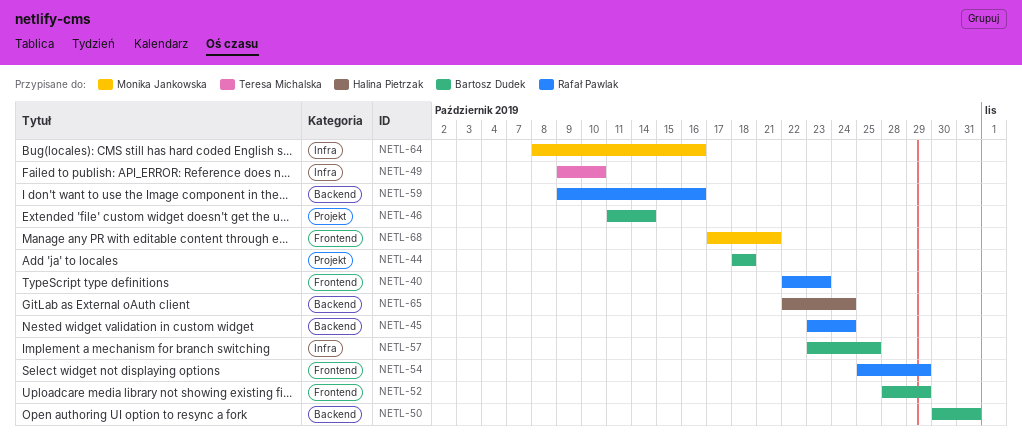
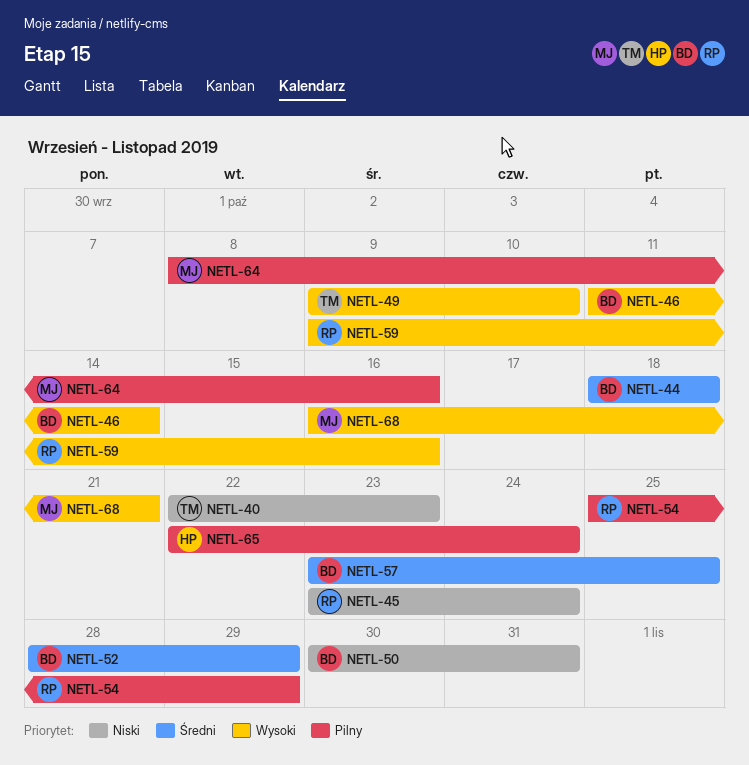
NETL-40, owner: Rafał Pawlak -> Teresa Michalska
NETL-68, start: Oct 17 -> Oct 16

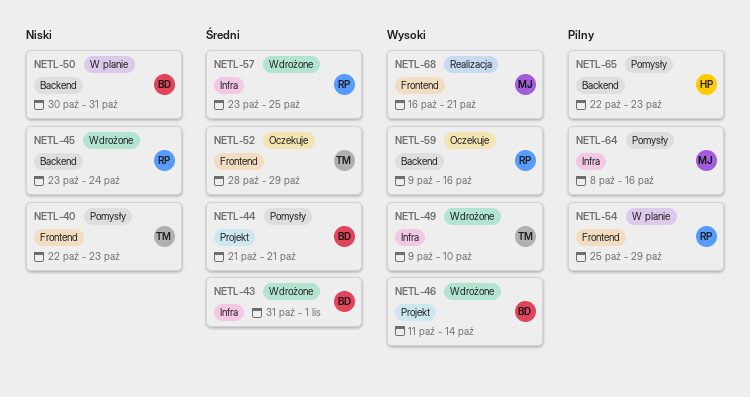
NETL-43: none -> present
NETL-44, start: Oct 18 -> Oct 21
NETL-44, due: Oct 18 -> Oct 21
NETL-52, owner: BD -> TM
NETL-57, owner: BD -> RP
NETL-65, due: Oct 24 -> Oct 23

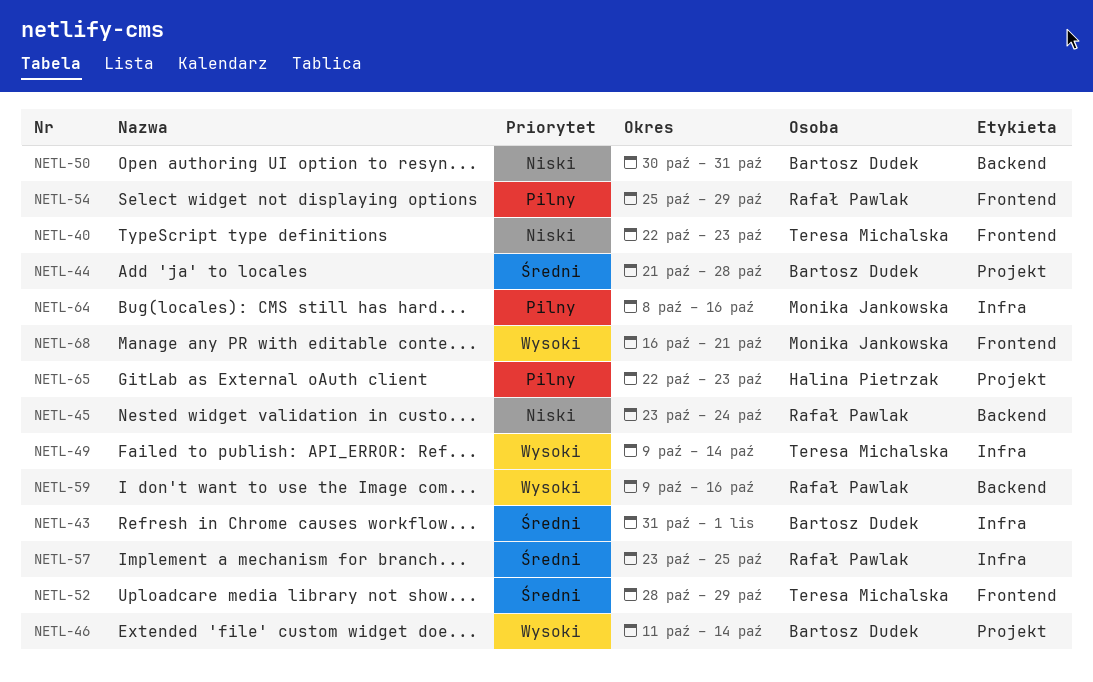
NETL-44, due: Oct 21 -> Oct 28
NETL-49, due: Oct 10 -> Oct 14
NETL-65, label: Backend -> Projekt

